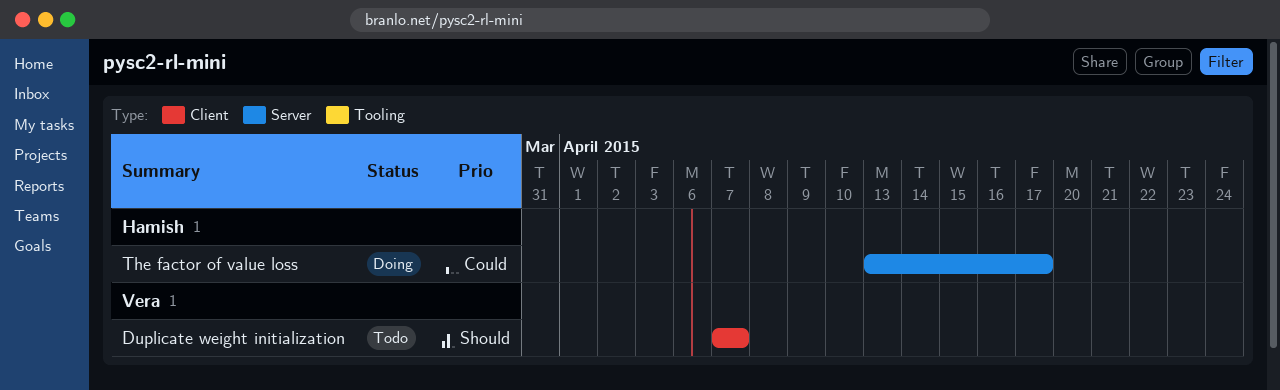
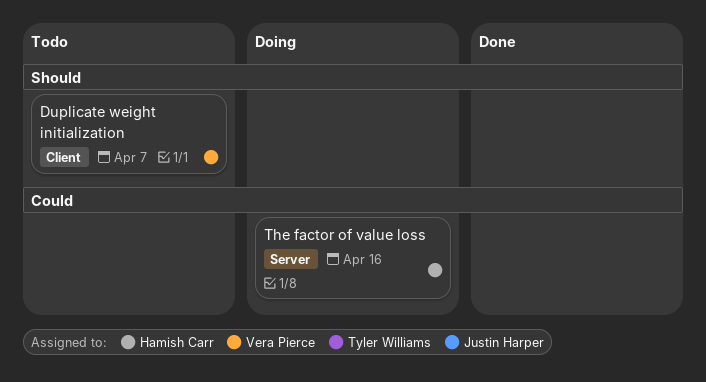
The factor of value loss, due: Apr 17 -> Apr 16

